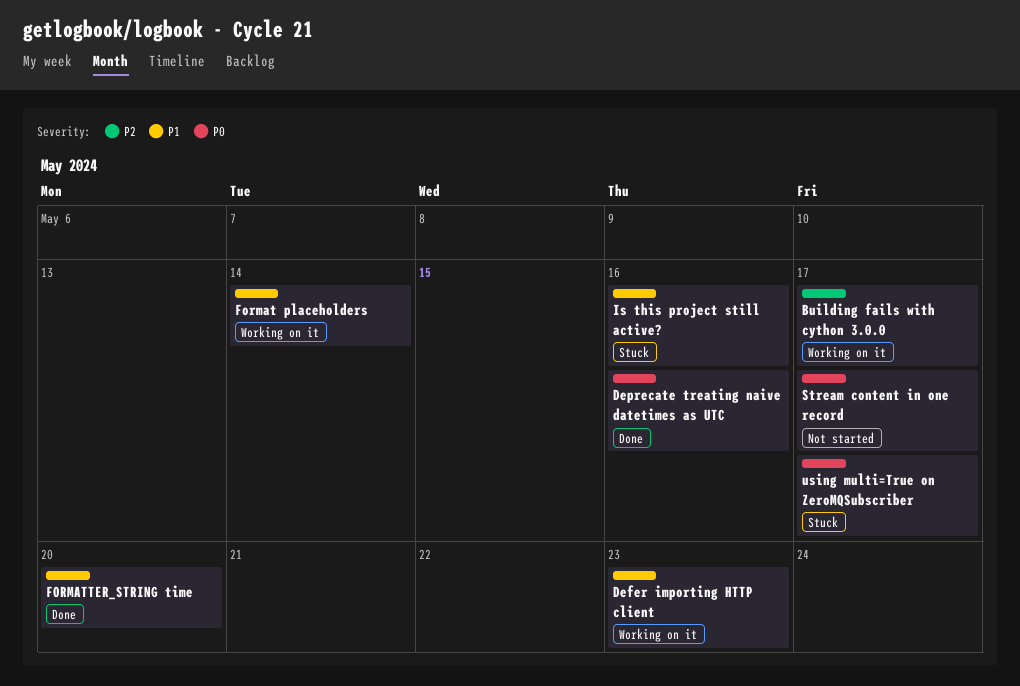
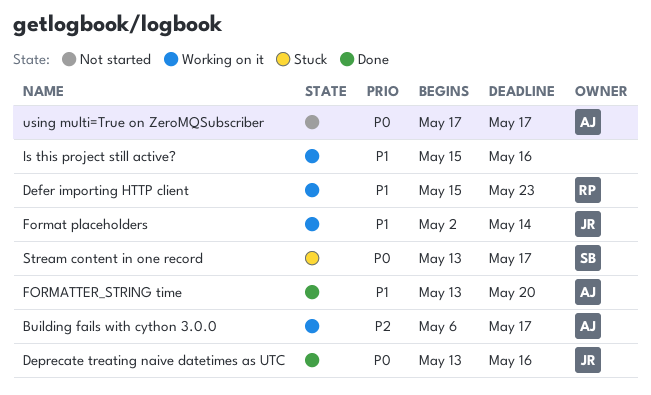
Is this project still active?, status: Stuck -> Working on it
Stream content in one record, status: Not started -> Stuck
using multi=True on ZeroMQSubscriber, status: Stuck -> Not started

